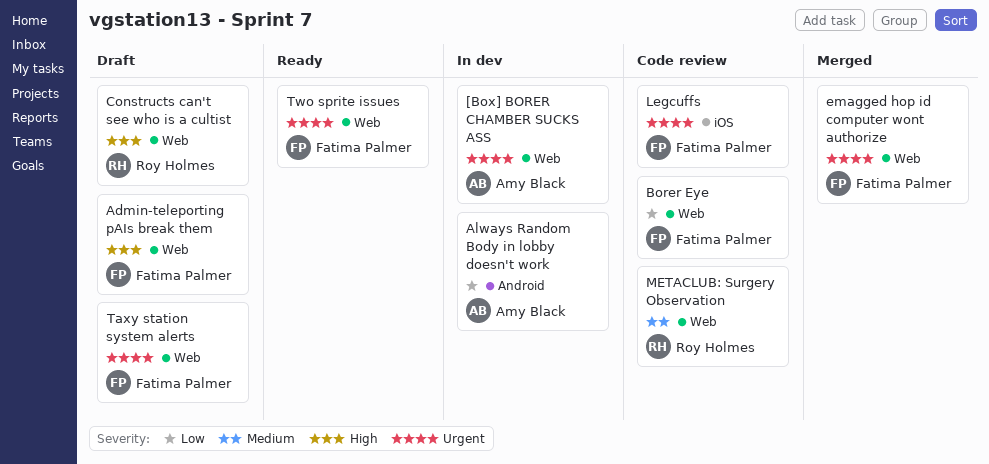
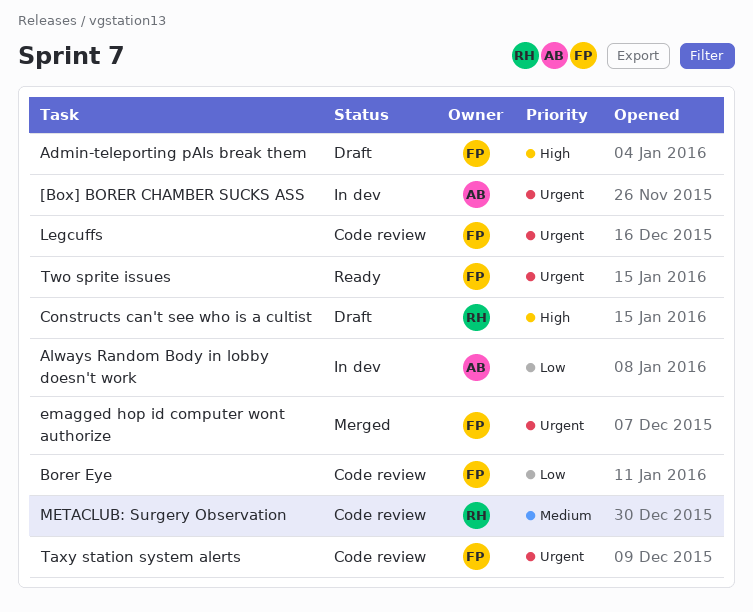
Taxy station system alerts, status: Draft -> Code review

